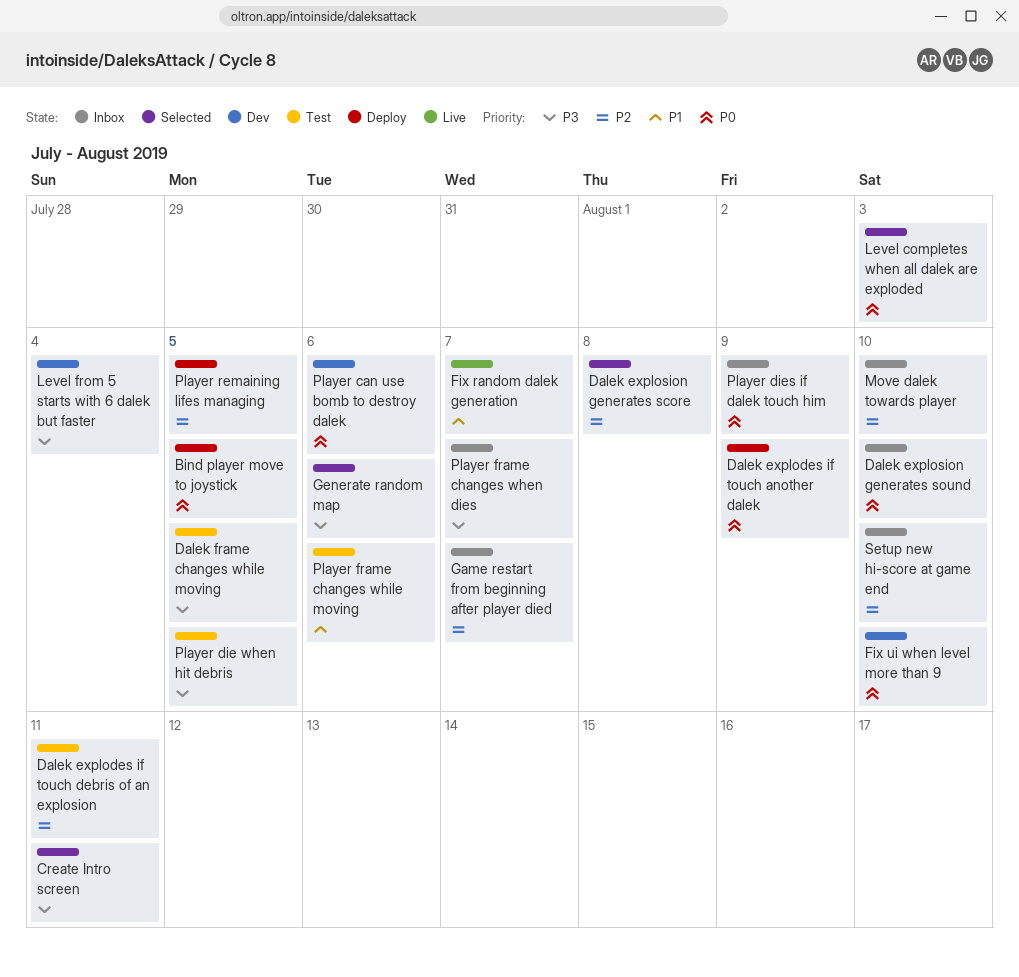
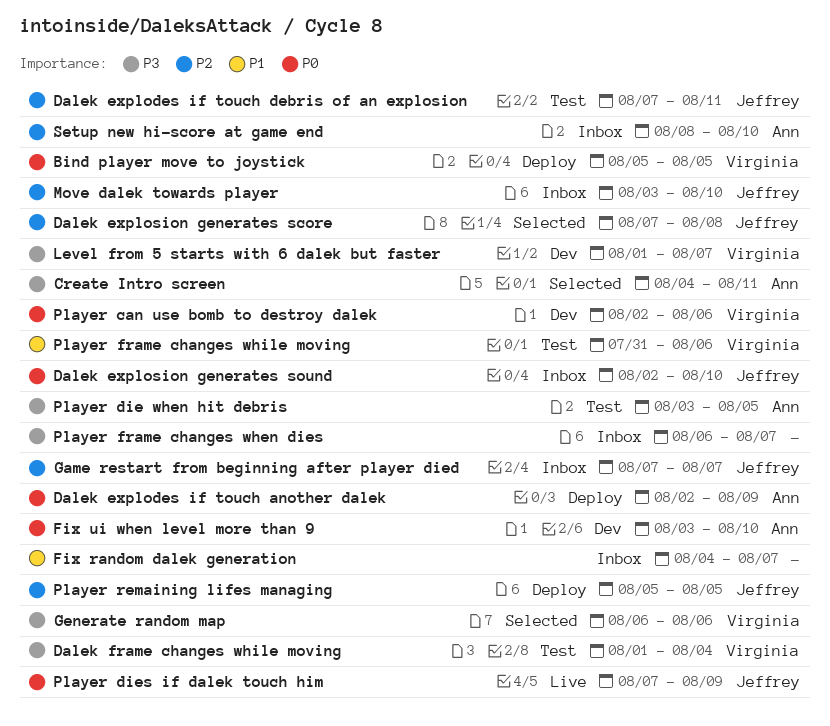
Dalek frame changes while moving, due: Aug 5 -> Aug 4
Fix random dalek generation, status: Live -> Inbox
Level completes when all dalek are exploded: present -> none
Level from 5 starts with 6 dalek but faster, due: Aug 4 -> Aug 7
Player dies if dalek touch him, status: Inbox -> Live

